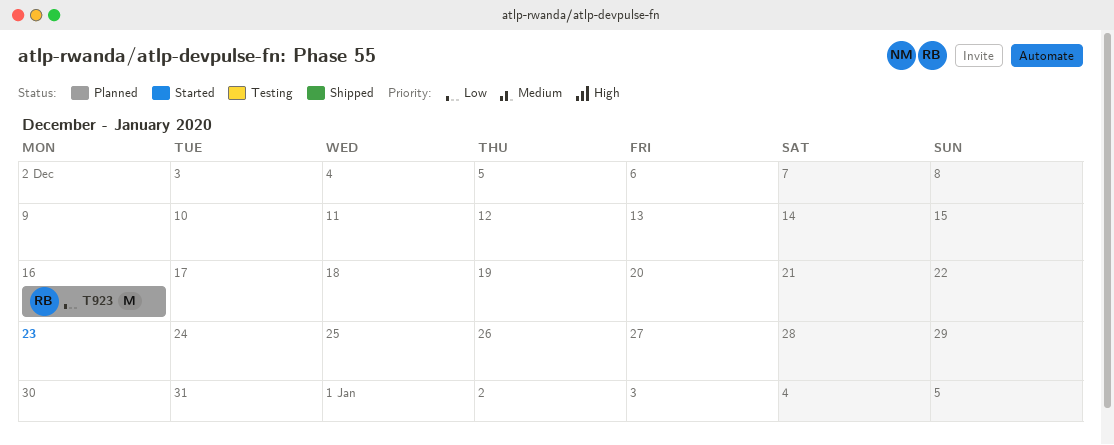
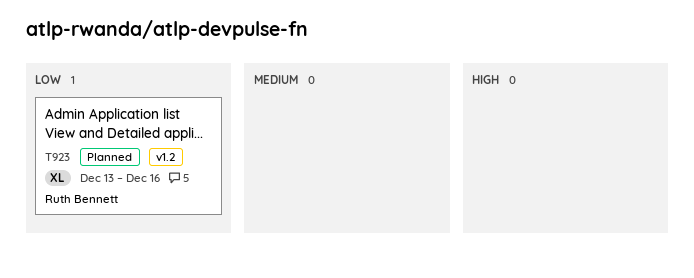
T923, estimate: M -> XL
T923, start: Dec 16 -> Dec 13

